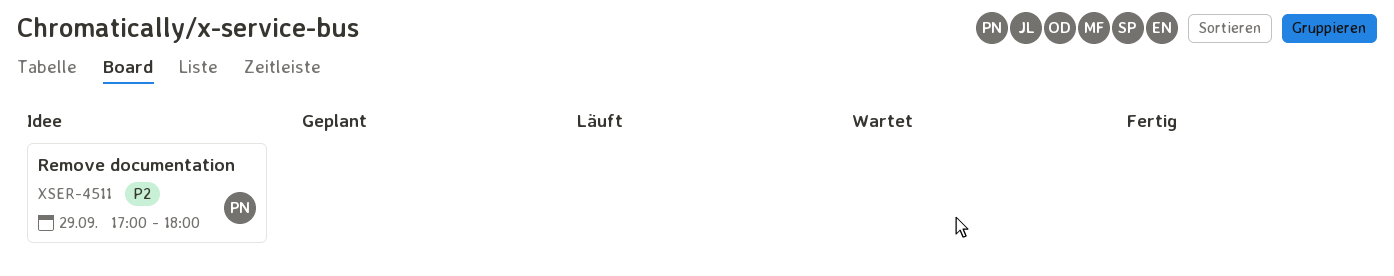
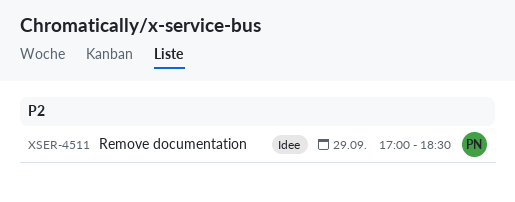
XSER-4511, ends: 18:00 -> 18:30

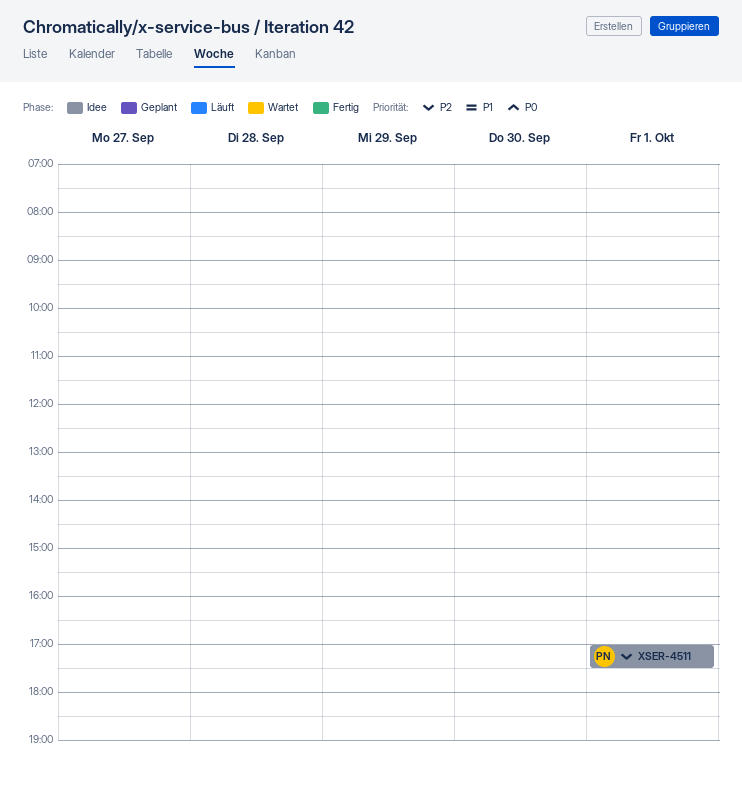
XSER-4511, day: Sep 29 -> Oct 1
XSER-4511, ends: 18:30 -> 17:30

